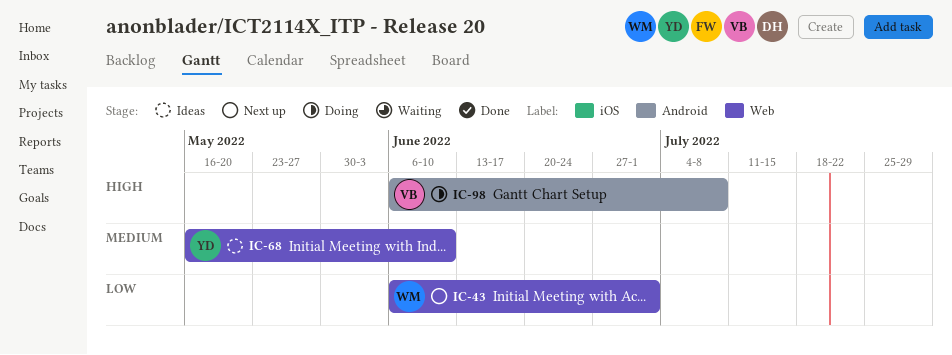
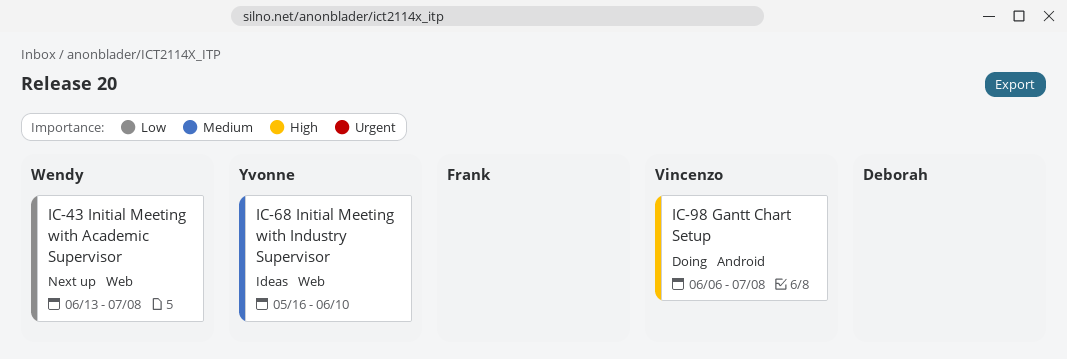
IC-43, start: Jun 6 -> Jun 13
IC-43, due: Jul 1 -> Jul 8

